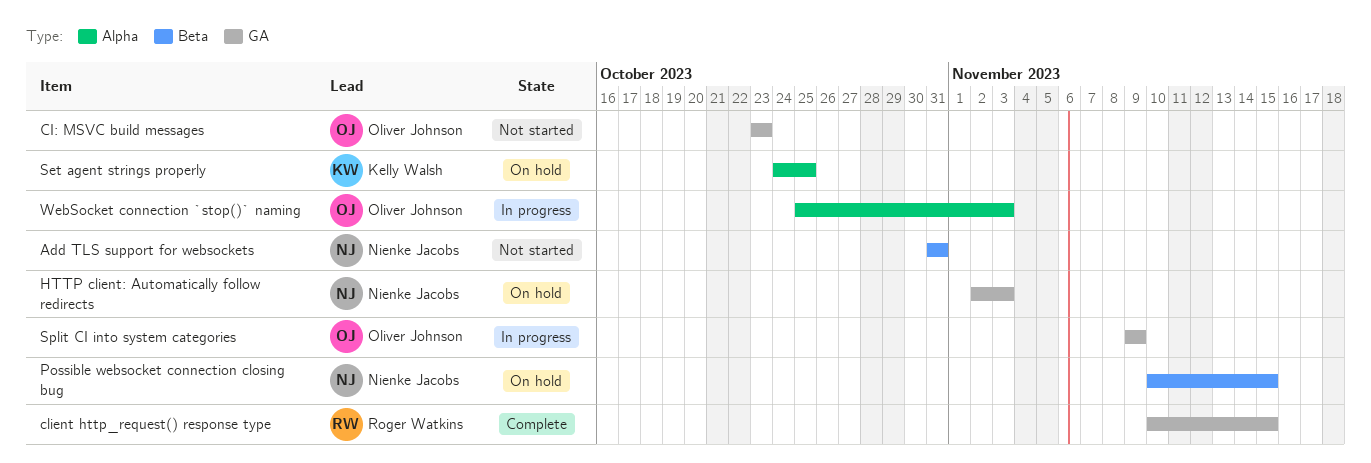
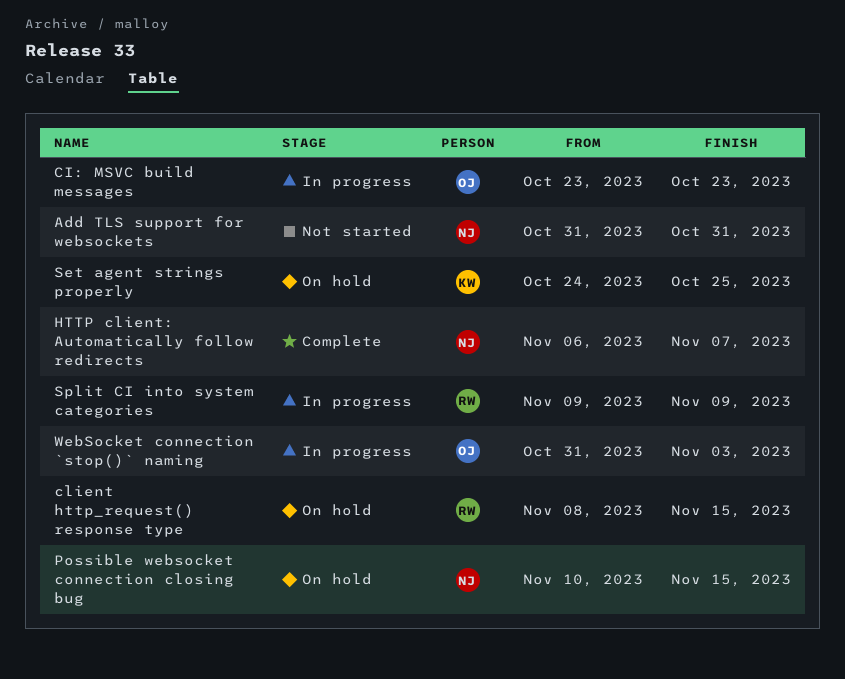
CI: MSVC build messages, status: Not started -> In progress
client http_request() response type, status: Complete -> On hold
client http_request() response type, start: Nov 10 -> Nov 8
HTTP client: Automatically follow redirects, status: On hold -> Complete
HTTP client: Automatically follow redirects, start: Nov 2 -> Nov 6
HTTP client: Automatically follow redirects, due: Nov 3 -> Nov 7
Split CI into system categories, owner: Oliver Johnson -> Roger Watkins
WebSocket connection `stop()` naming, start: Oct 25 -> Oct 31

